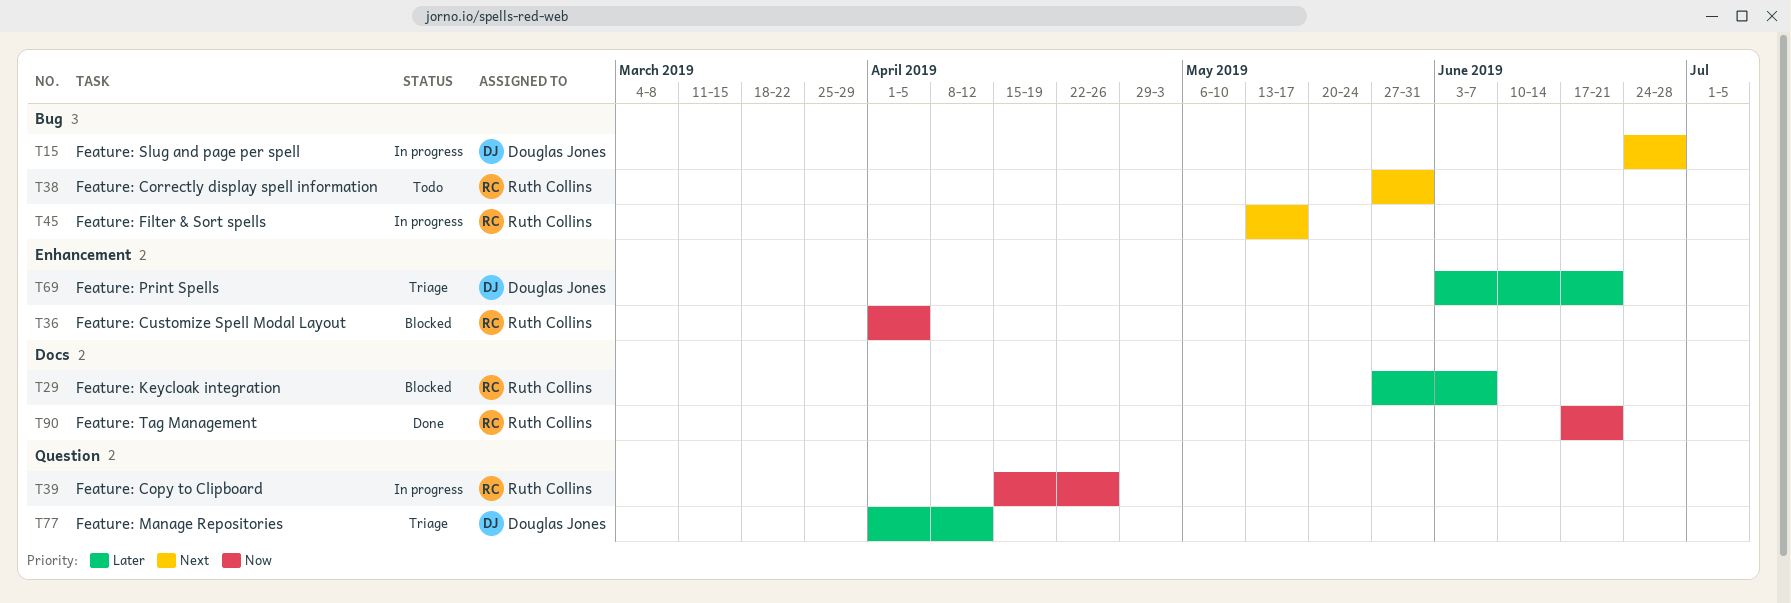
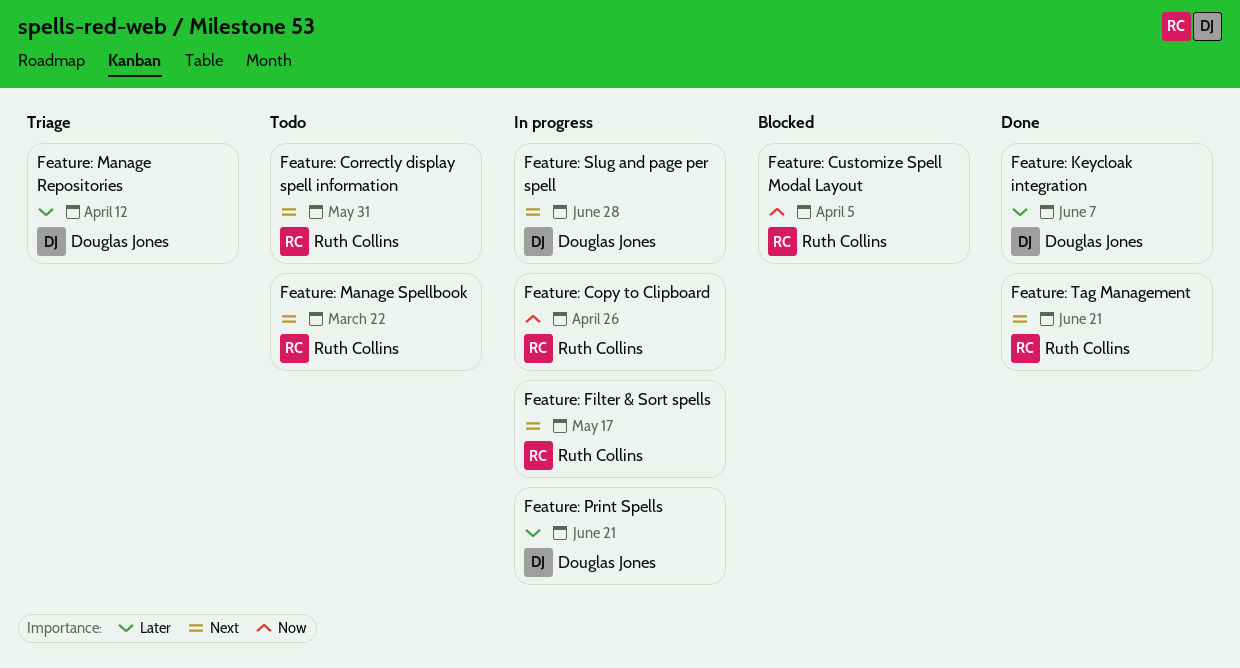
Feature: Keycloak integration, status: Blocked -> Done
Feature: Keycloak integration, owner: Ruth Collins -> Douglas Jones
Feature: Manage Spellbook: none -> present
Feature: Print Spells, status: Triage -> In progress
Feature: Tag Management, priority: Now -> Next

